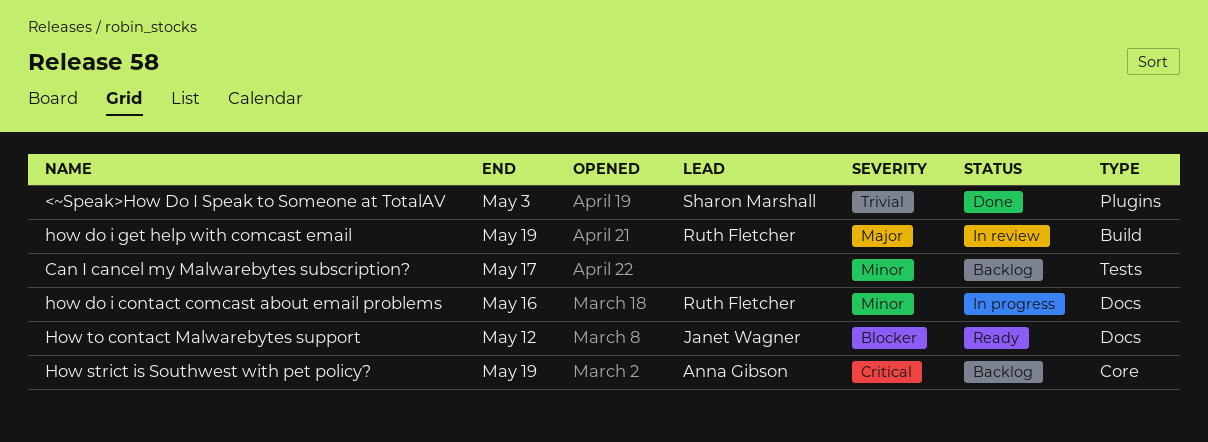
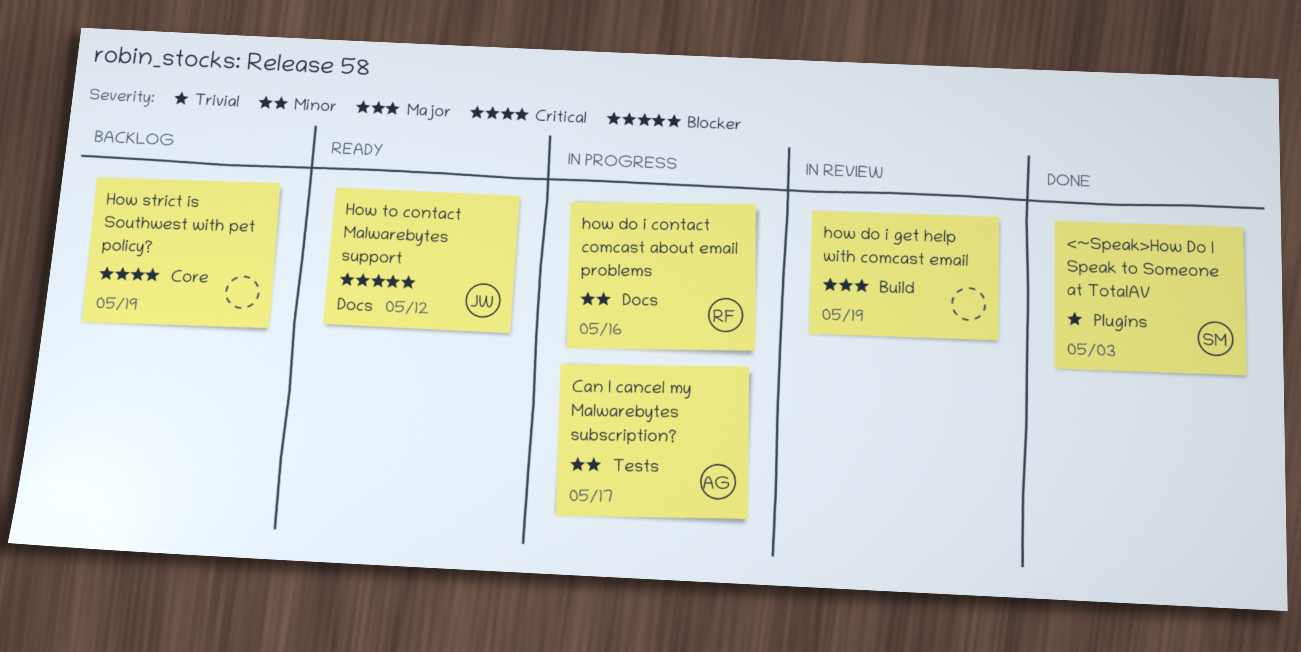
Can I cancel my Malwarebytes subscription?, status: Backlog -> In progress
Can I cancel my Malwarebytes subscription?, owner: none -> Anna Gibson
how do i get help with comcast email, owner: Ruth Fletcher -> none
How strict is Southwest with pet policy?, owner: Anna Gibson -> none

